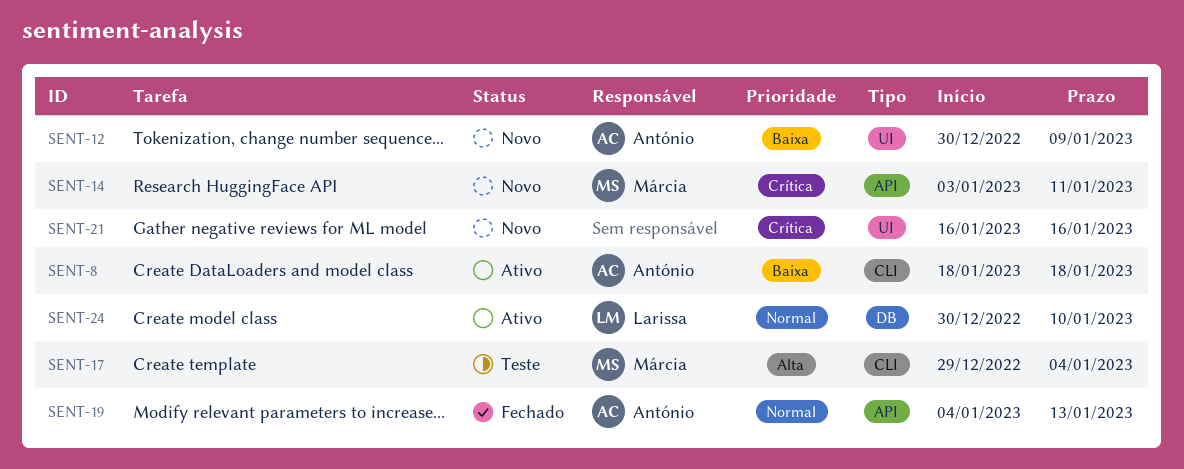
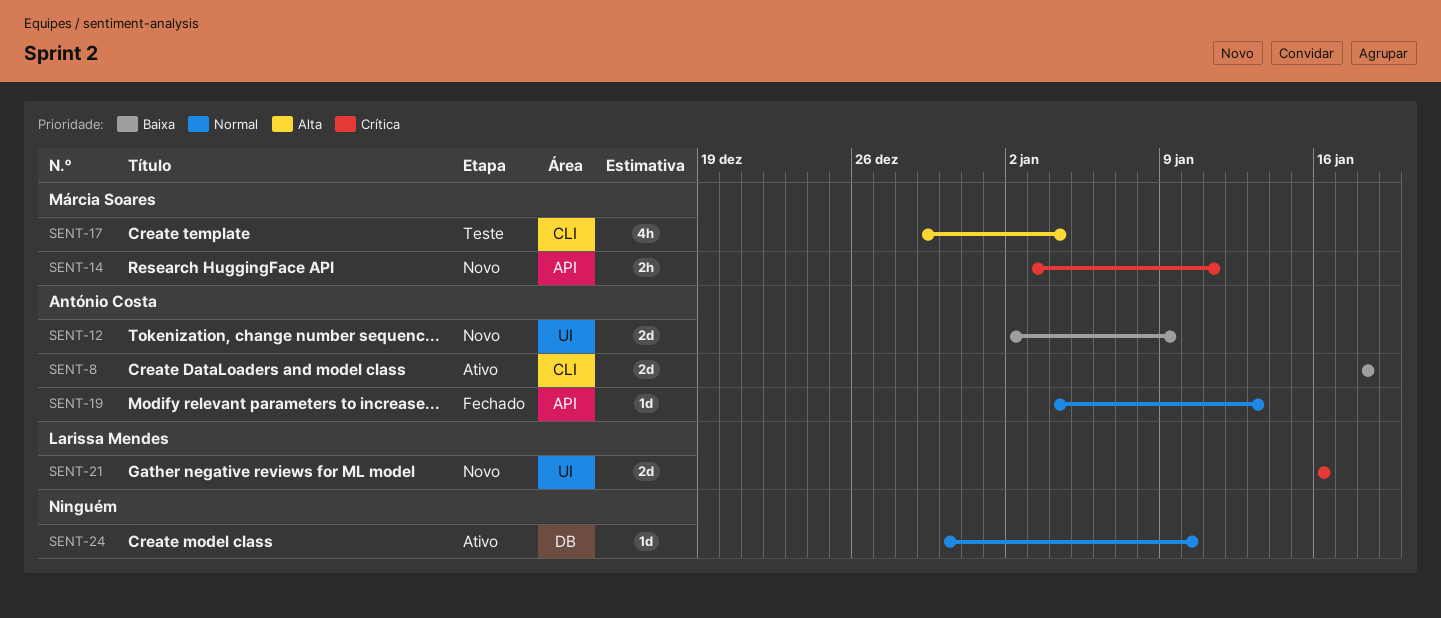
SENT-12, start: Dec 30 -> Jan 2
SENT-21, owner: none -> Larissa Mendes
SENT-24, owner: Larissa Mendes -> none

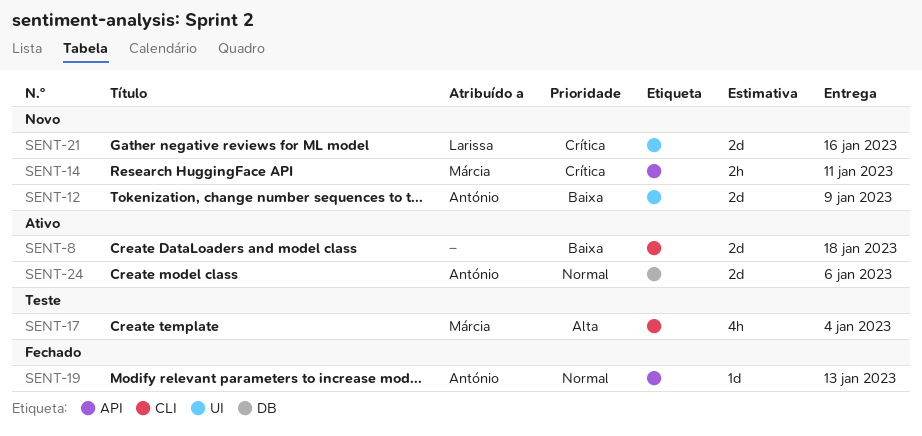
SENT-8, owner: António Costa -> none
SENT-24, owner: none -> António Costa
SENT-24, estimate: 1d -> 2d
SENT-24, due: Jan 10 -> Jan 6

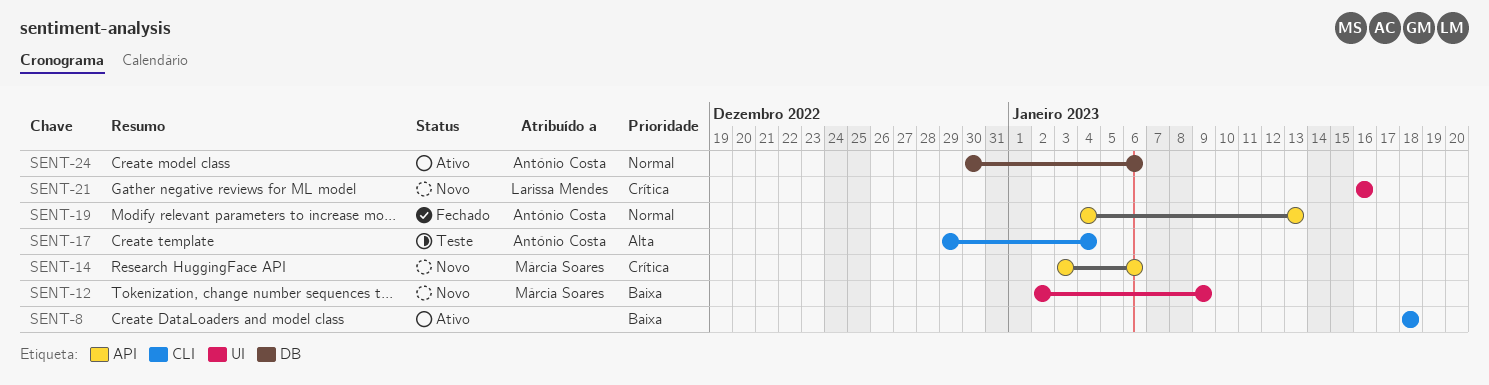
SENT-12, owner: António Costa -> Márcia Soares
SENT-14, due: Jan 11 -> Jan 6
SENT-17, owner: Márcia Soares -> António Costa

